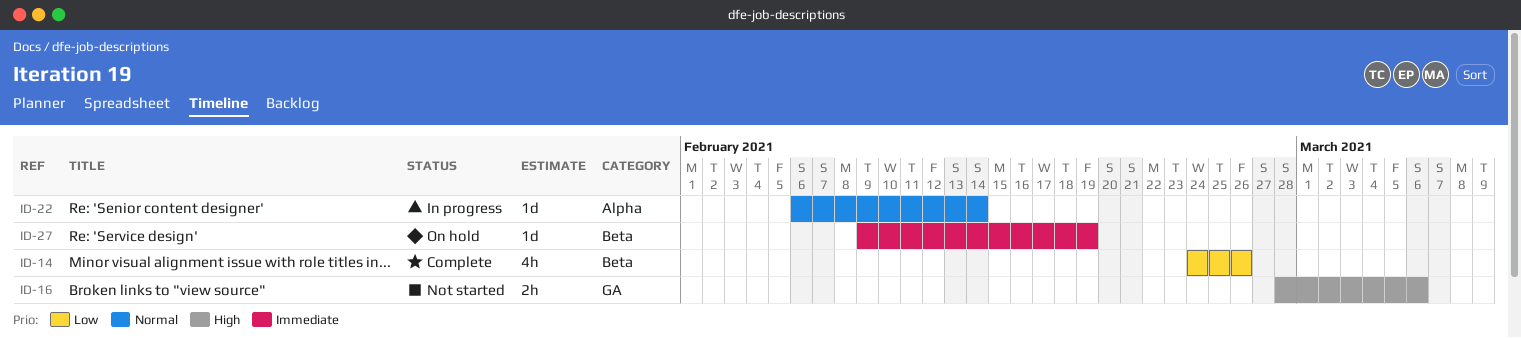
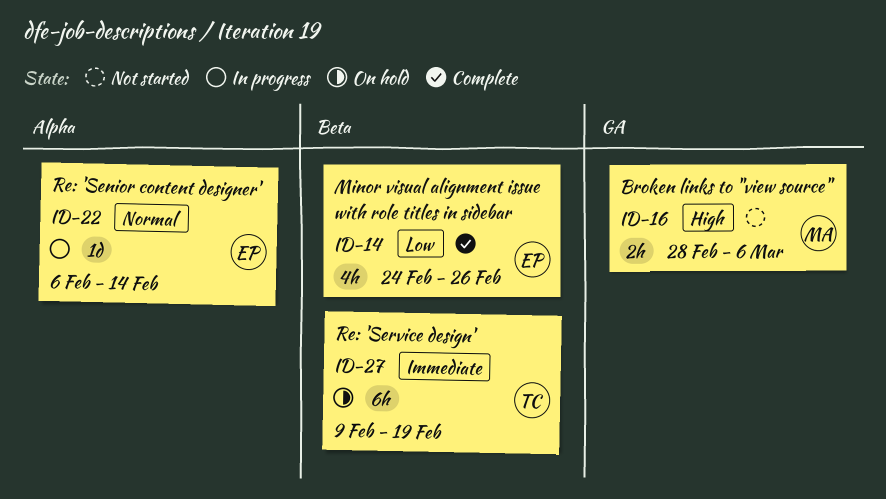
ID-27, estimate: 1d -> 6h

